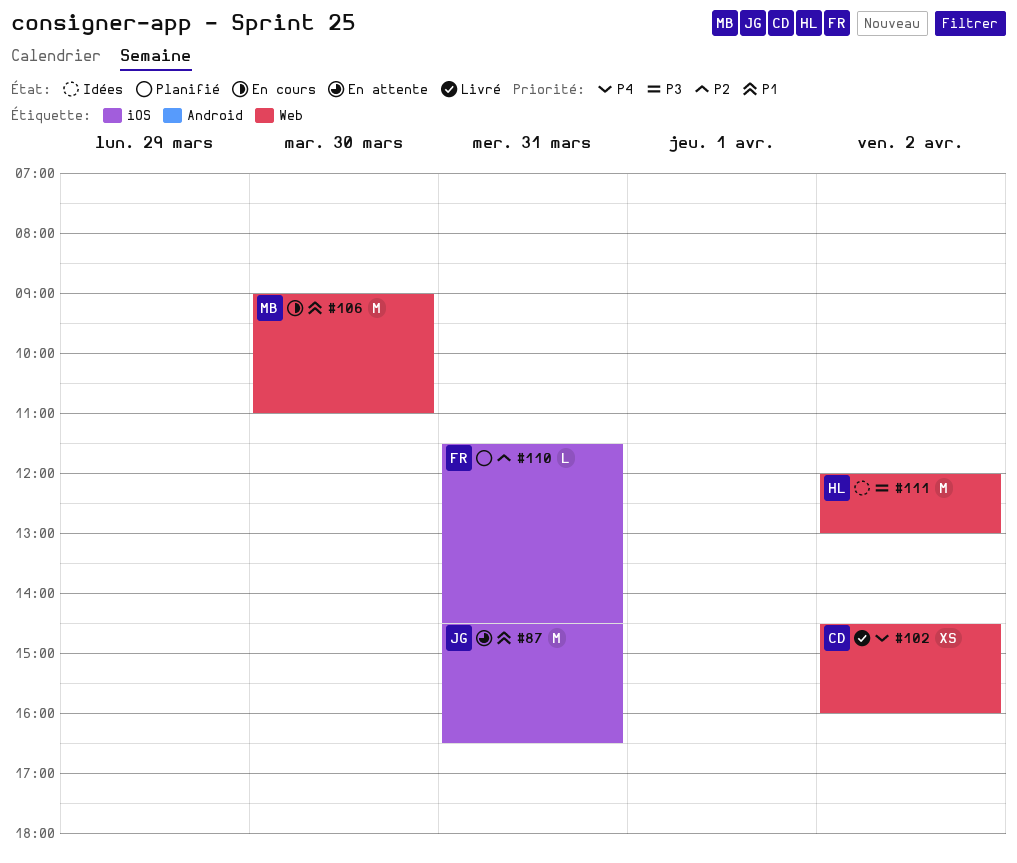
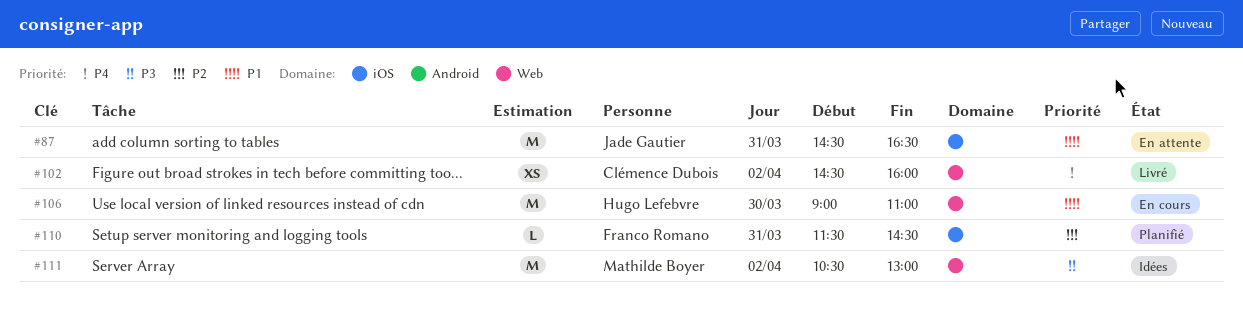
#106, owner: Mathilde Boyer -> Hugo Lefebvre
#111, owner: Hugo Lefebvre -> Mathilde Boyer
#111, begins: 12:00 -> 10:30

